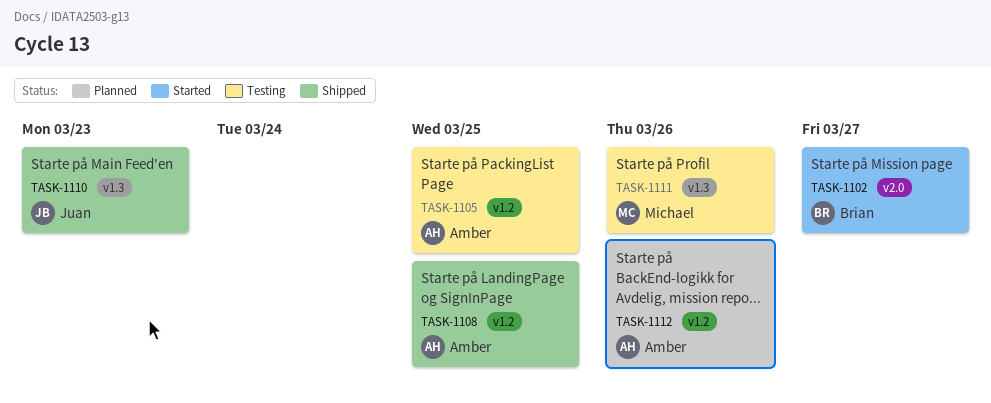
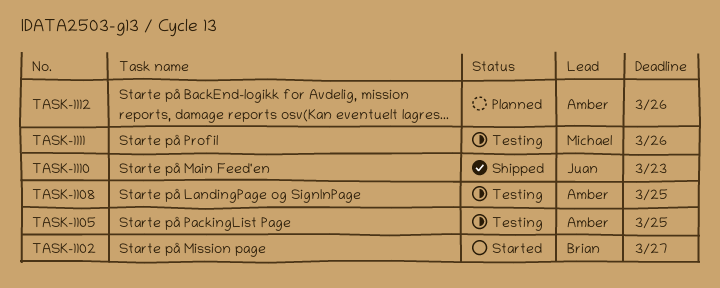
TASK-1108, status: Shipped -> Testing

